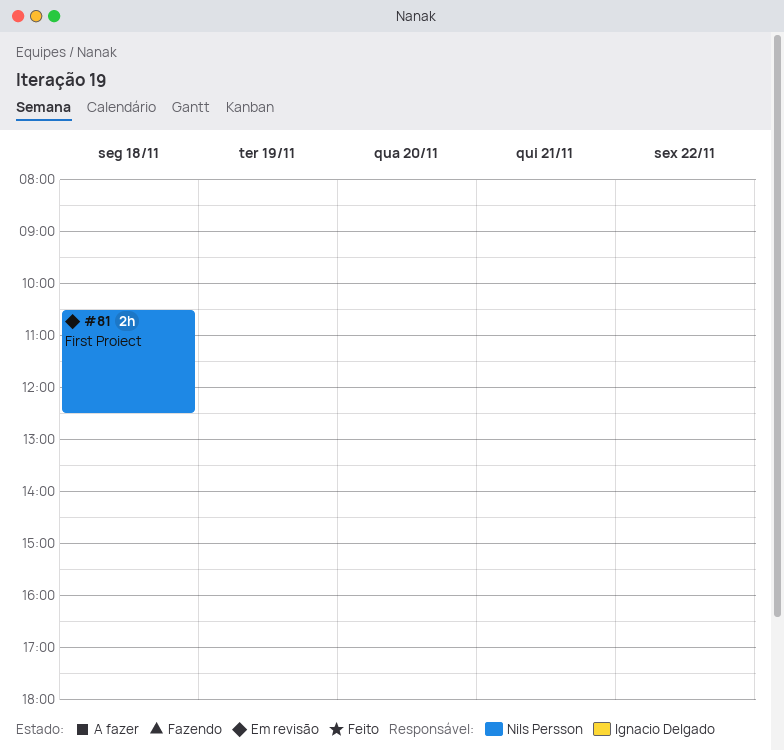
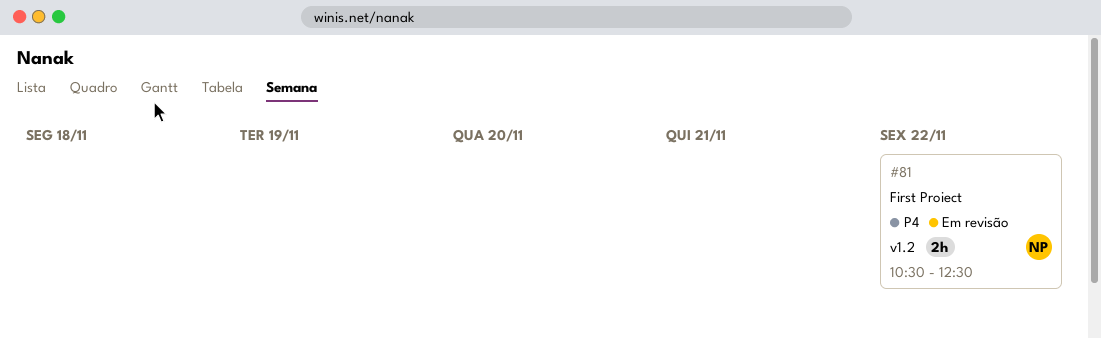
#81, day: Nov 18 -> Nov 22

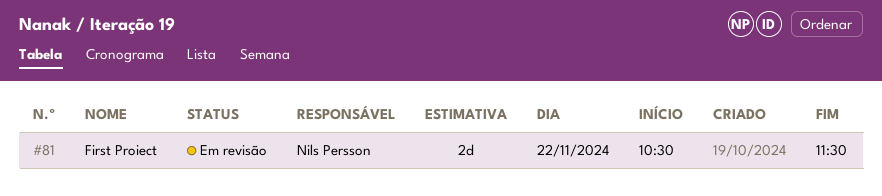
#81, estimate: 2h -> 2d
#81, ends: 12:30 -> 11:30

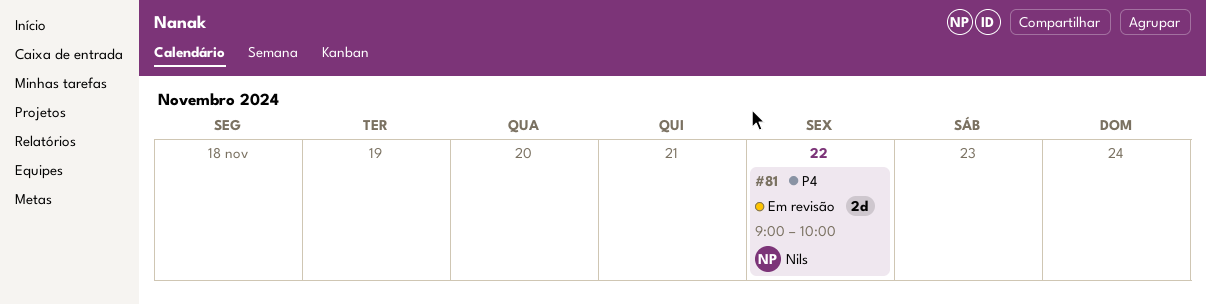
#81, begins: 10:30 -> 09:00
#81, ends: 11:30 -> 10:00

